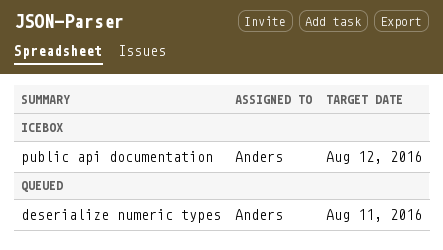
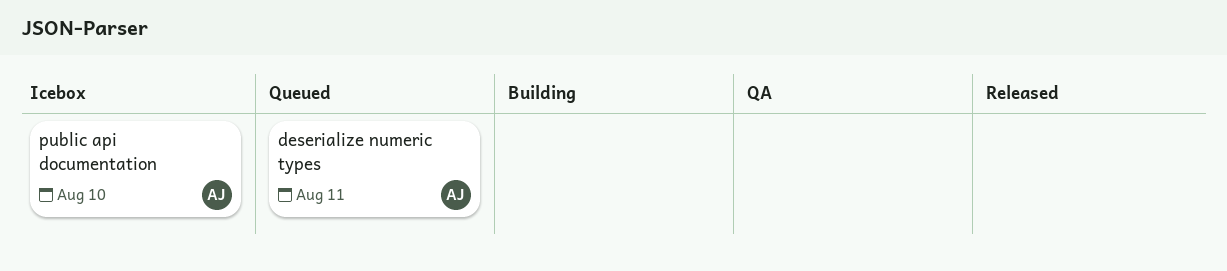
public api documentation, due: Aug 12 -> Aug 10

